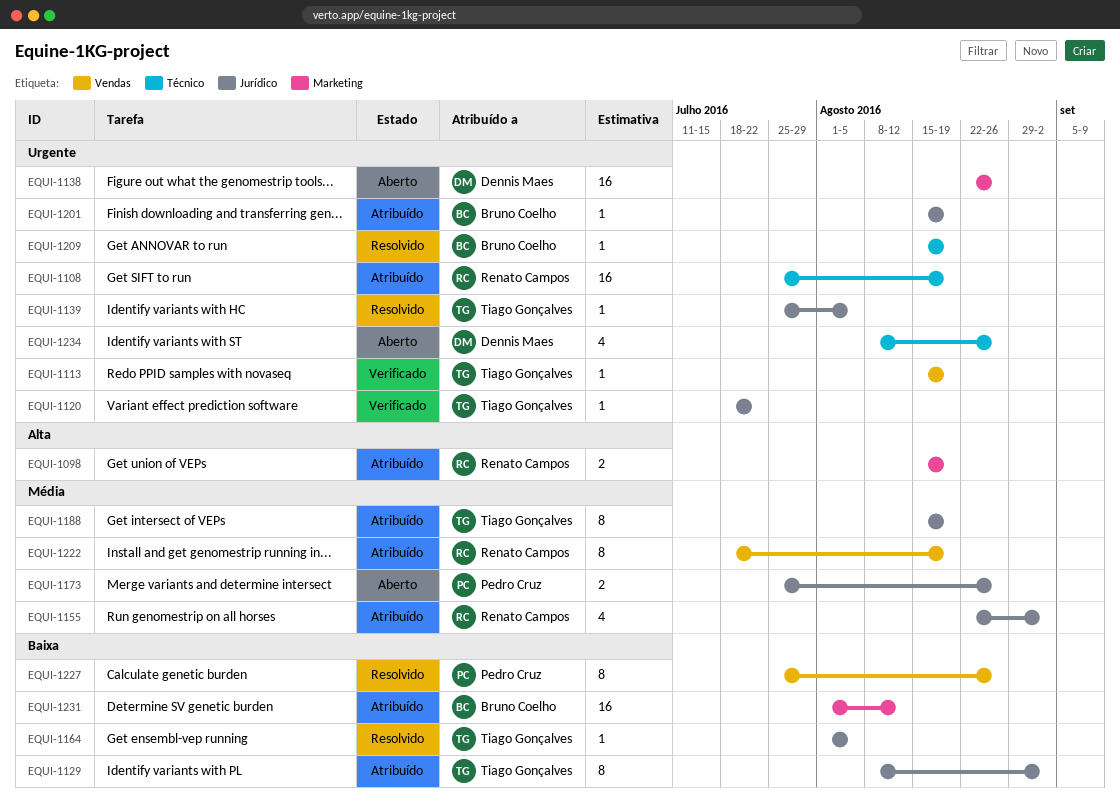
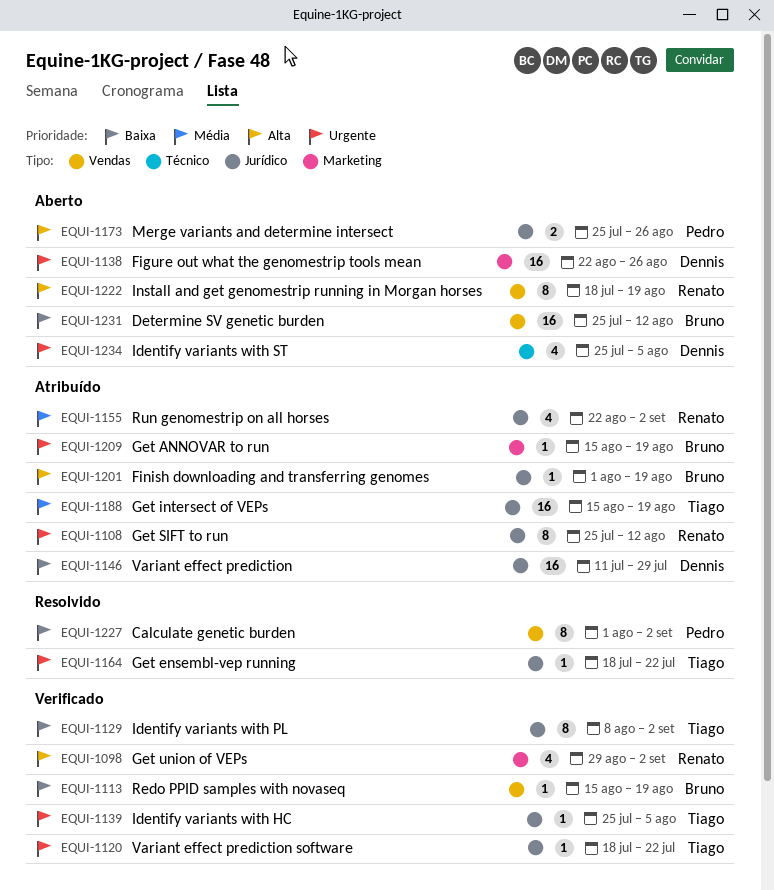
EQUI-1098, status: Atribuído -> Verificado
EQUI-1098, estimate: 2 -> 4
EQUI-1098, start: Aug 15 -> Aug 29
EQUI-1098, due: Aug 19 -> Sep 2
EQUI-1108, label: Técnico -> Jurídico
EQUI-1108, estimate: 16 -> 8
EQUI-1108, due: Aug 19 -> Aug 12
EQUI-1113, owner: Tiago Gonçalves -> Bruno Coelho
EQUI-1113, priority: Urgente -> Baixa
EQUI-1129, status: Atribuído -> Verificado
EQUI-1139, status: Resolvido -> Verificado
EQUI-1146: none -> present
EQUI-1164, priority: Baixa -> Urgente
EQUI-1164, start: Aug 1 -> Jul 18
EQUI-1164, due: Aug 5 -> Jul 22
EQUI-1173, priority: Média -> Alta
EQUI-1188, estimate: 8 -> 16
EQUI-1201, priority: Urgente -> Alta
EQUI-1201, start: Aug 15 -> Aug 1
EQUI-1209, status: Resolvido -> Atribuído
EQUI-1209, label: Técnico -> Marketing
EQUI-1222, status: Atribuído -> Aberto
EQUI-1222, priority: Média -> Alta
EQUI-1227, start: Jul 25 -> Aug 1
EQUI-1227, due: Aug 26 -> Sep 2
EQUI-1231, status: Atribuído -> Aberto
EQUI-1231, label: Marketing -> Vendas
EQUI-1231, start: Aug 1 -> Jul 25
EQUI-1234, start: Aug 8 -> Jul 25
EQUI-1234, due: Aug 26 -> Aug 5

